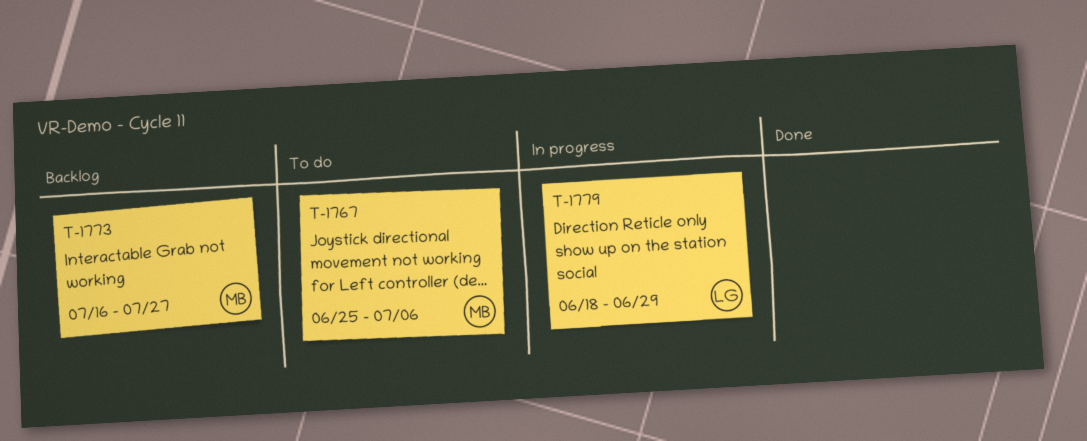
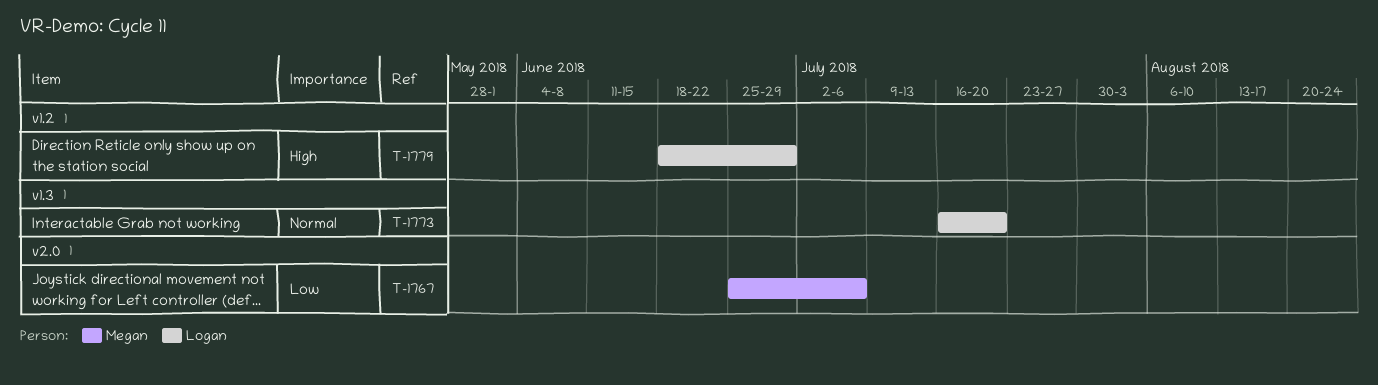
T-1773, owner: Megan -> Logan
T-1773, due: Jul 27 -> Jul 20

